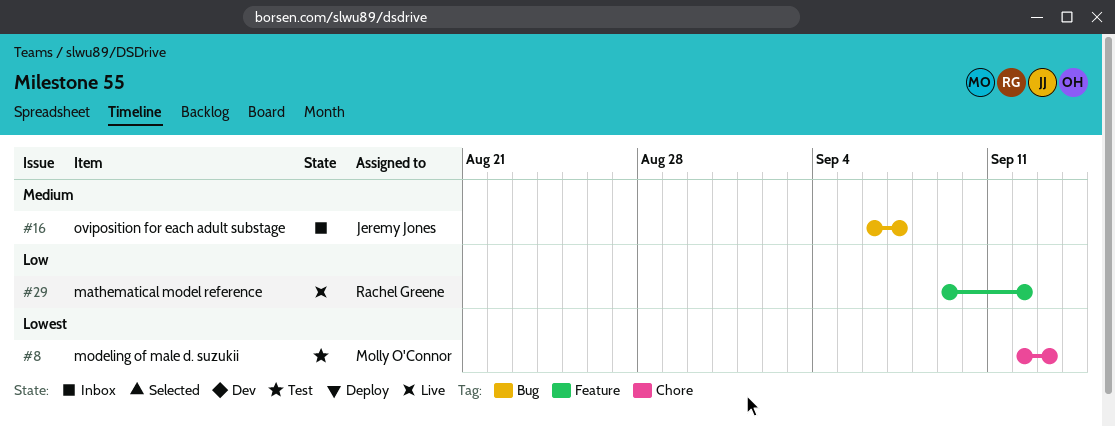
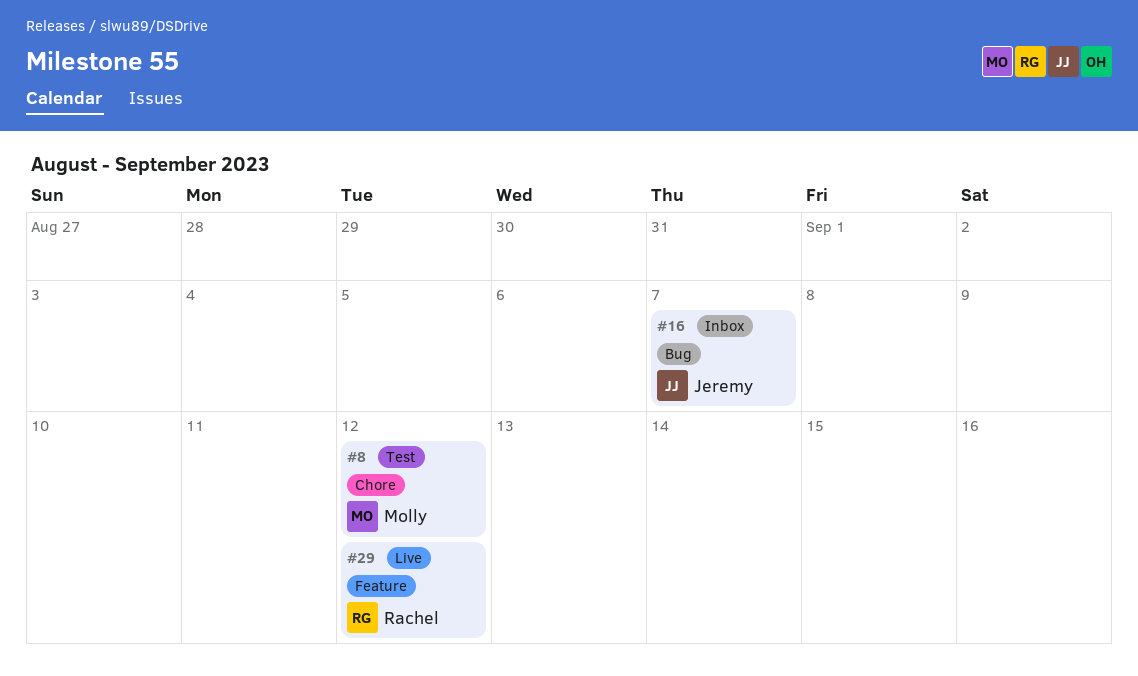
#8, due: Sep 13 -> Sep 12

